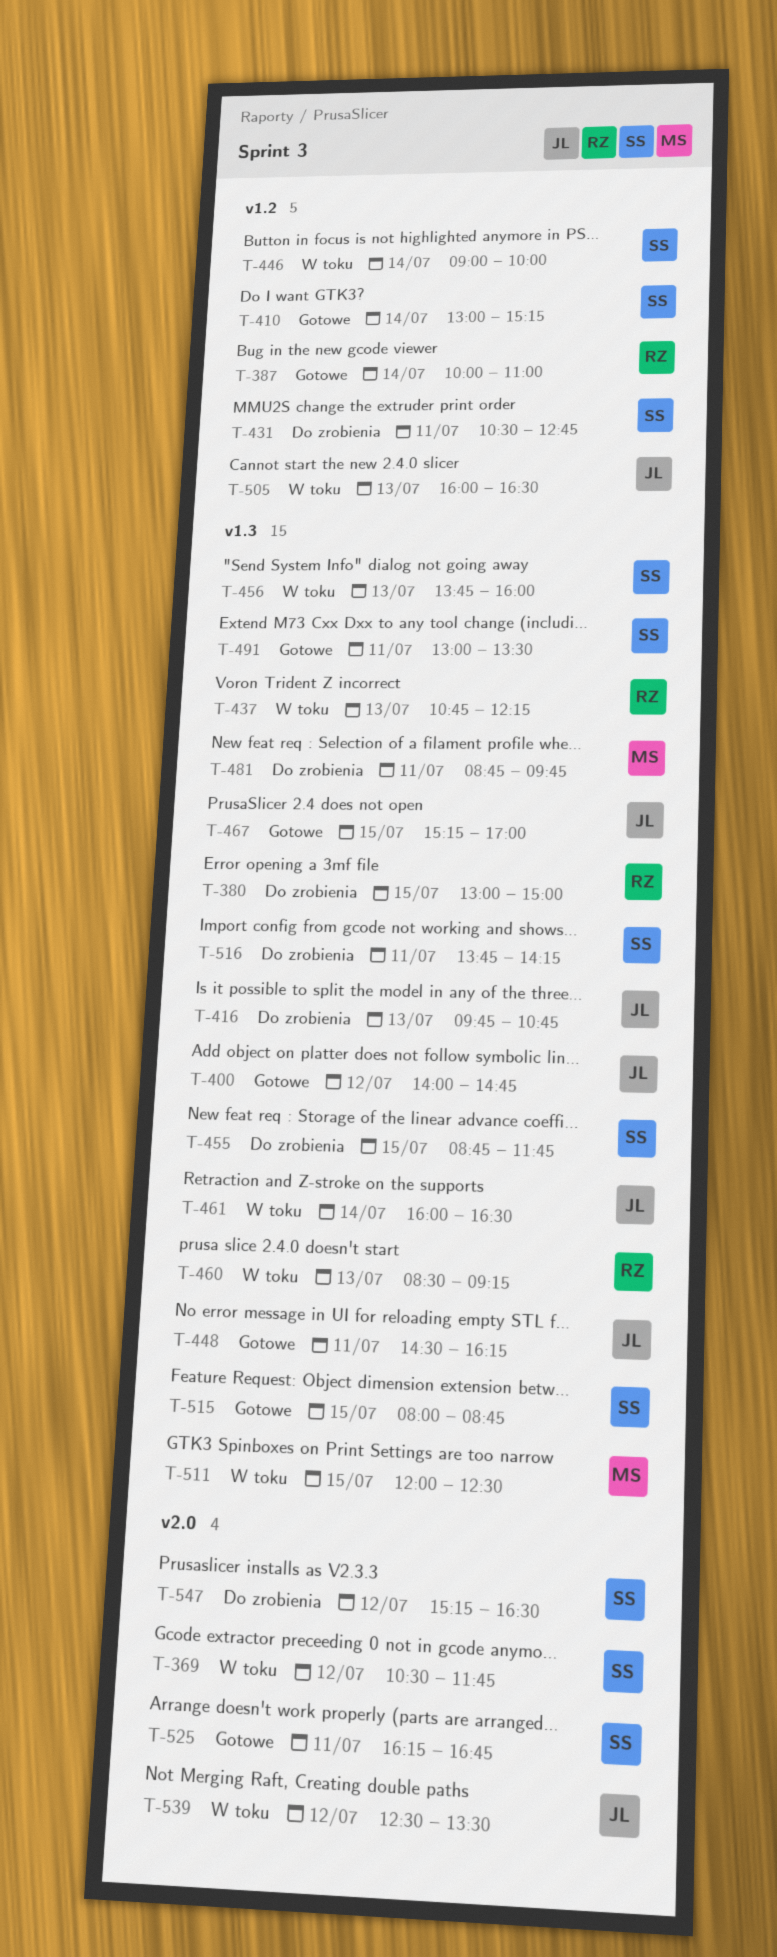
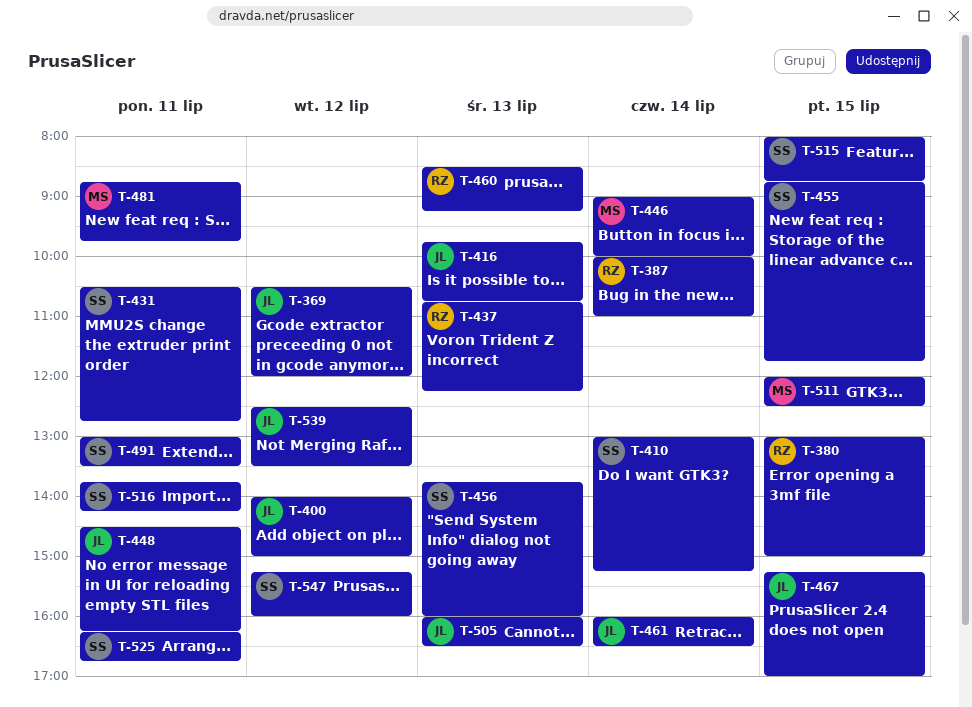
T-369, owner: SS -> JL
T-369, ends: 11:45 -> 12:00
T-400, ends: 14:45 -> 15:00
T-446, owner: SS -> MS
T-547, ends: 16:30 -> 16:00

